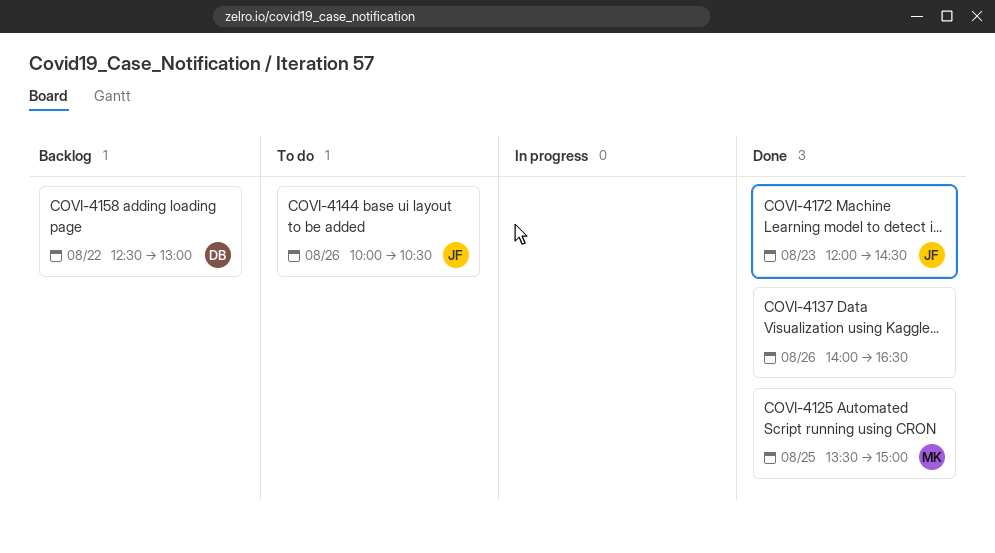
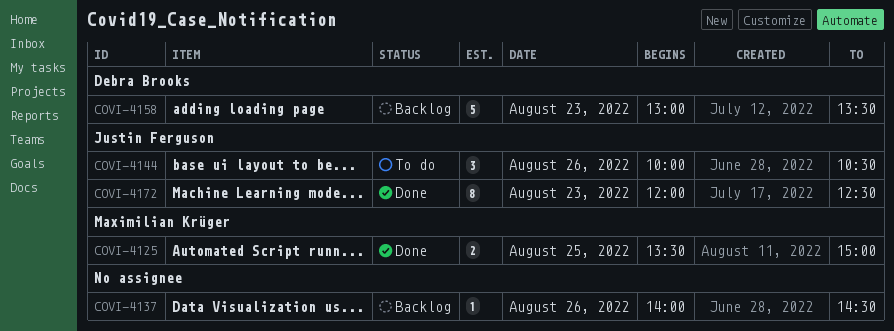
COVI-4137, status: Done -> Backlog
COVI-4137, ends: 16:30 -> 14:30
COVI-4158, day: Aug 22 -> Aug 23
COVI-4158, begins: 12:30 -> 13:00
COVI-4158, ends: 13:00 -> 13:30
COVI-4172, ends: 14:30 -> 12:30

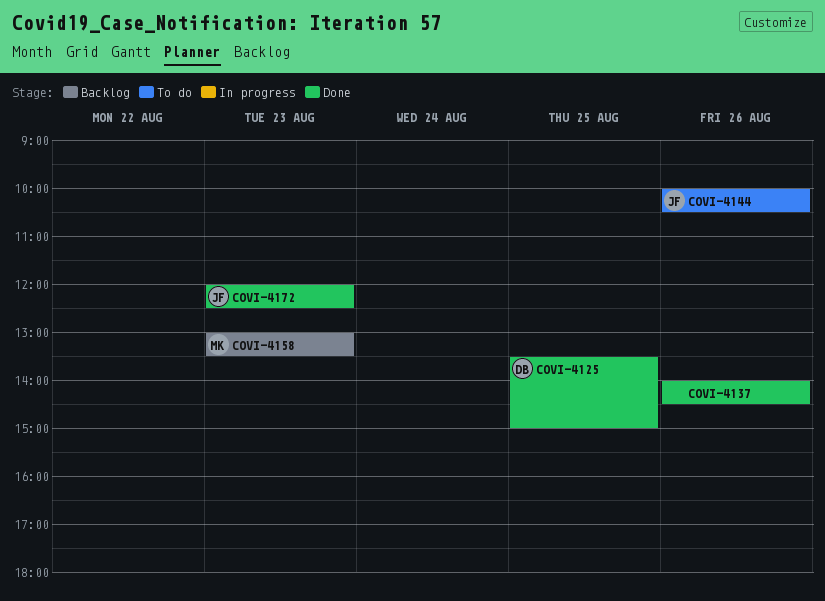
COVI-4125, owner: Maximilian Krüger -> Debra Brooks
COVI-4137, status: Backlog -> Done
COVI-4158, owner: Debra Brooks -> Maximilian Krüger

